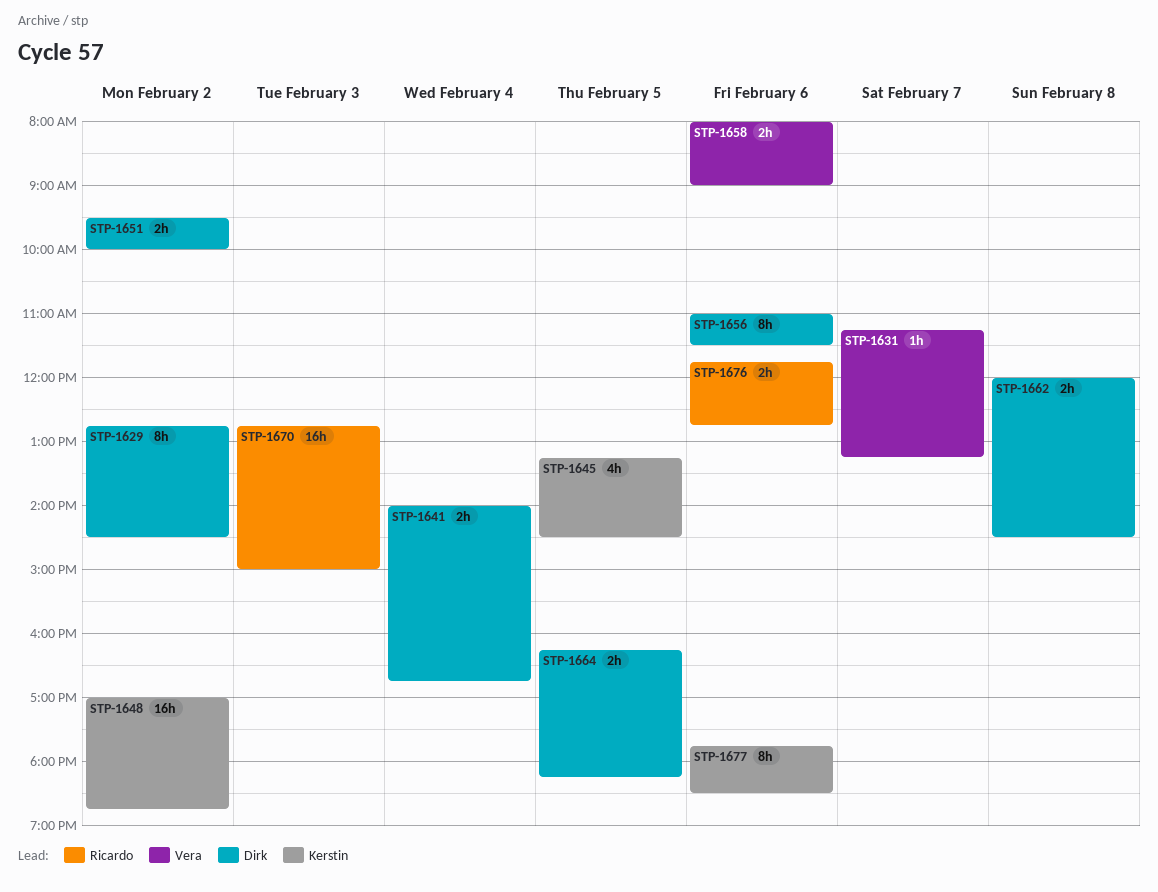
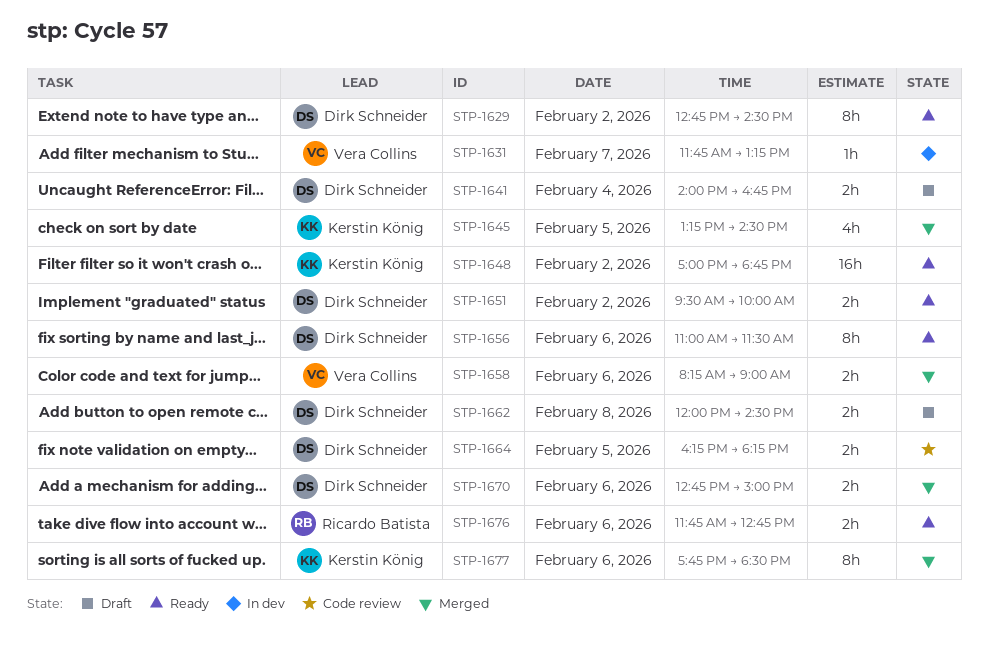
STP-1631, begins: 11:15 -> 11:45
STP-1658, begins: 08:00 -> 08:15
STP-1670, owner: Ricardo Batista -> Dirk Schneider
STP-1670, estimate: 16h -> 2h
STP-1670, day: Feb 3 -> Feb 6

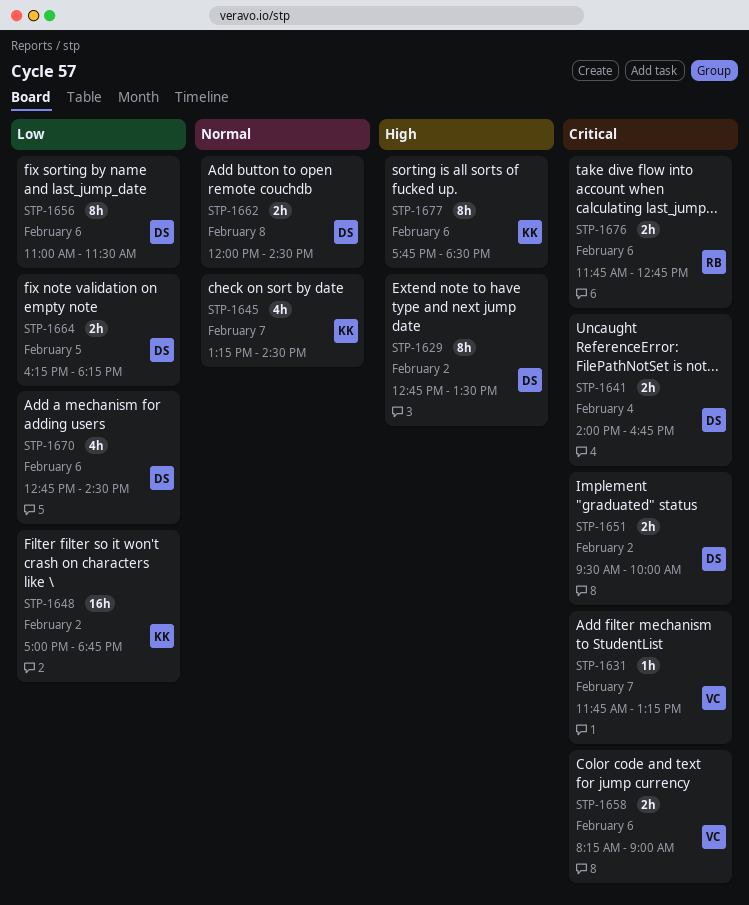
STP-1629, ends: 14:30 -> 13:30
STP-1645, day: Feb 5 -> Feb 7
STP-1670, estimate: 2h -> 4h
STP-1670, ends: 15:00 -> 14:30

